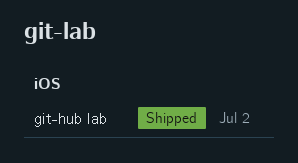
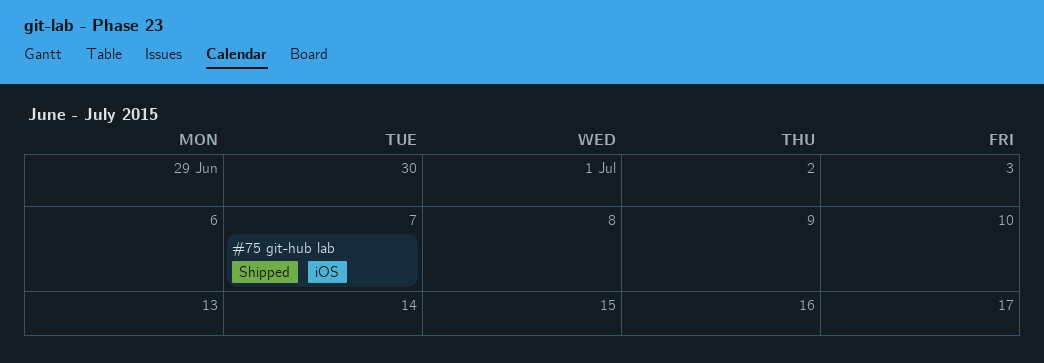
git-hub lab, due: Jul 2 -> Jul 7

